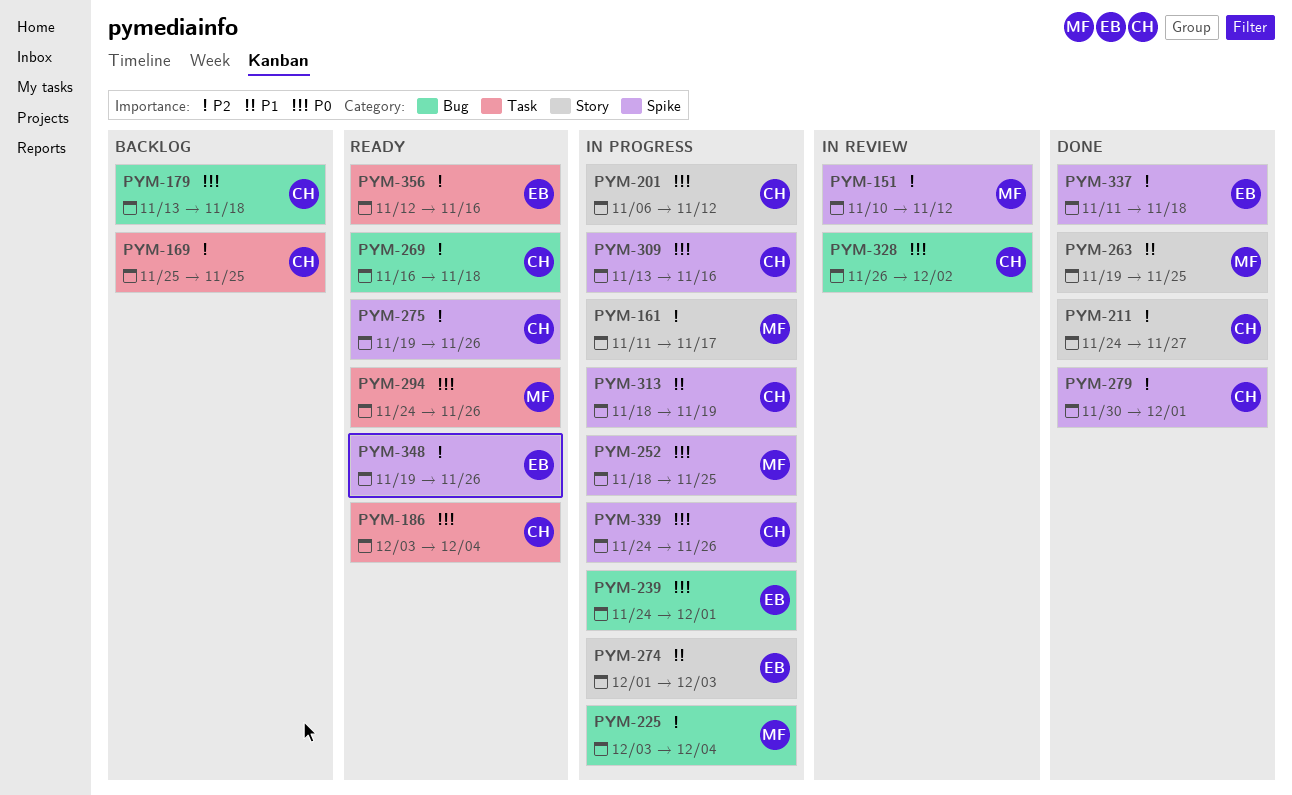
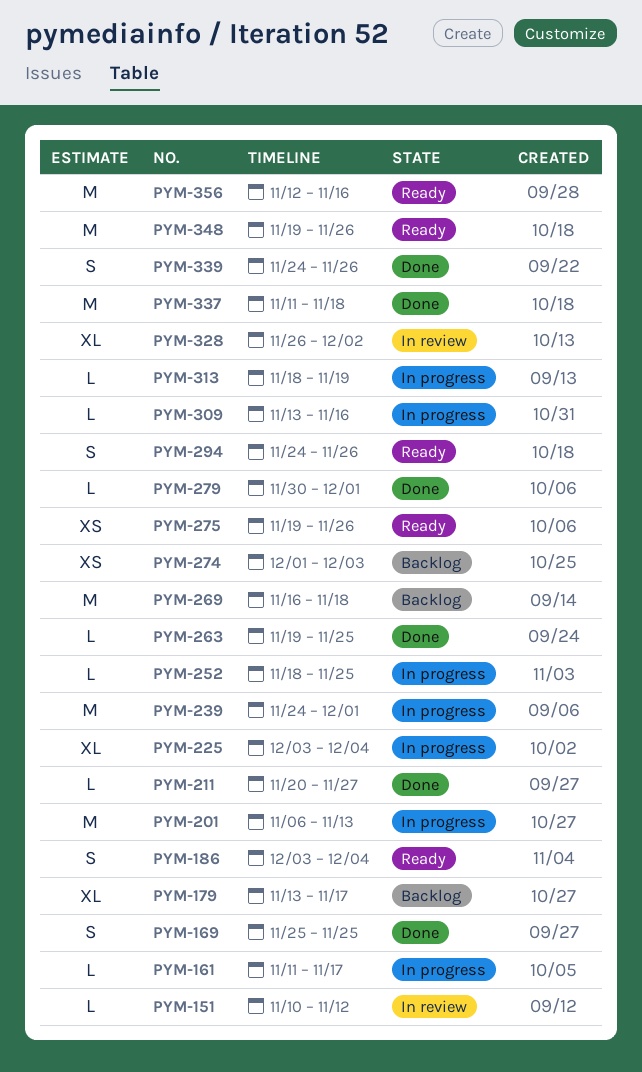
PYM-169, status: Backlog -> Done
PYM-179, due: Nov 18 -> Nov 17
PYM-201, due: Nov 12 -> Nov 13
PYM-211, start: Nov 24 -> Nov 20
PYM-269, status: Ready -> Backlog
PYM-274, status: In progress -> Backlog
PYM-339, status: In progress -> Done

